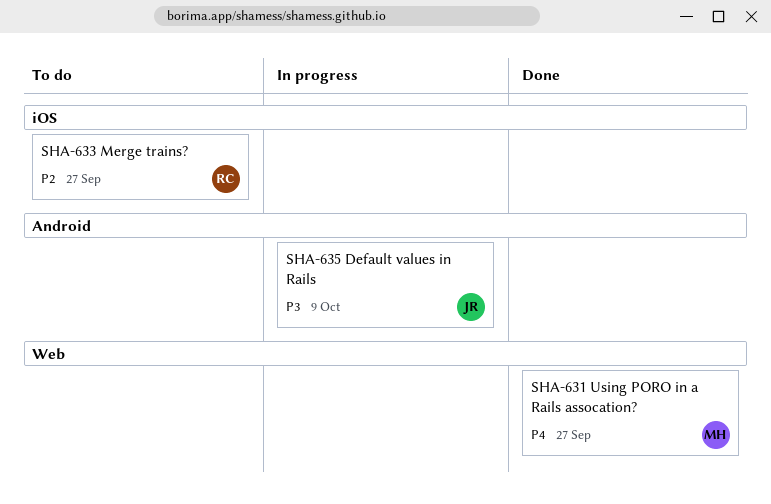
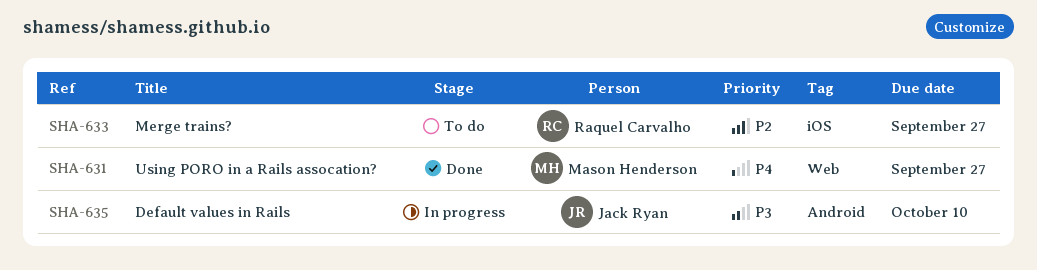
SHA-635, due: Oct 9 -> Oct 10

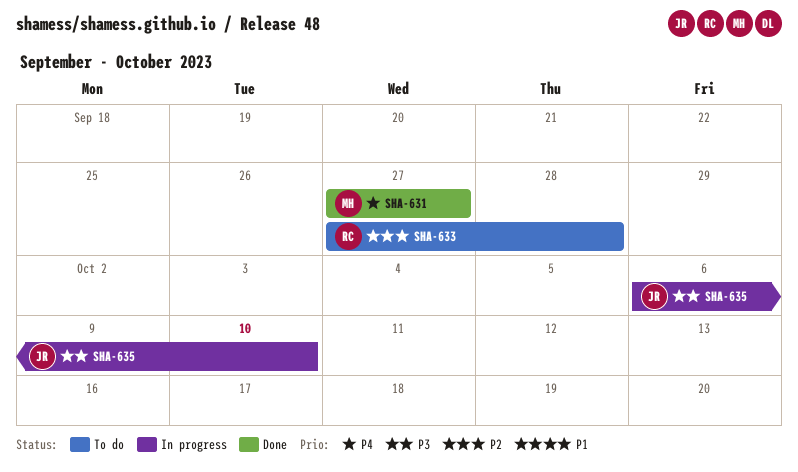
SHA-633, due: Sep 27 -> Sep 28

